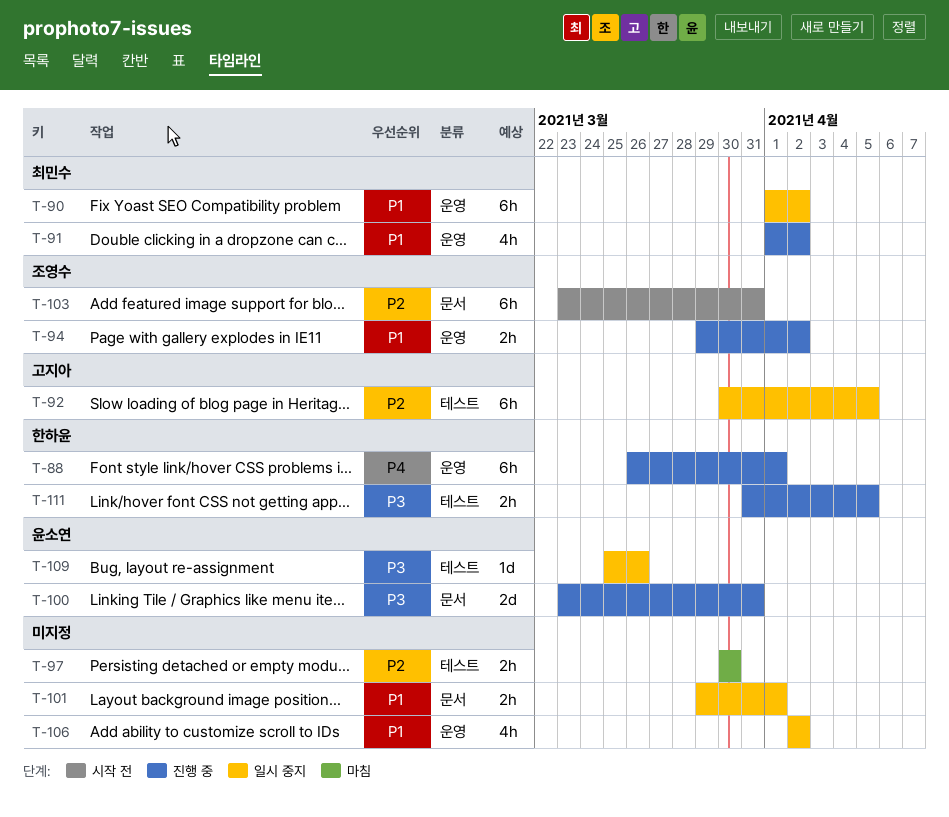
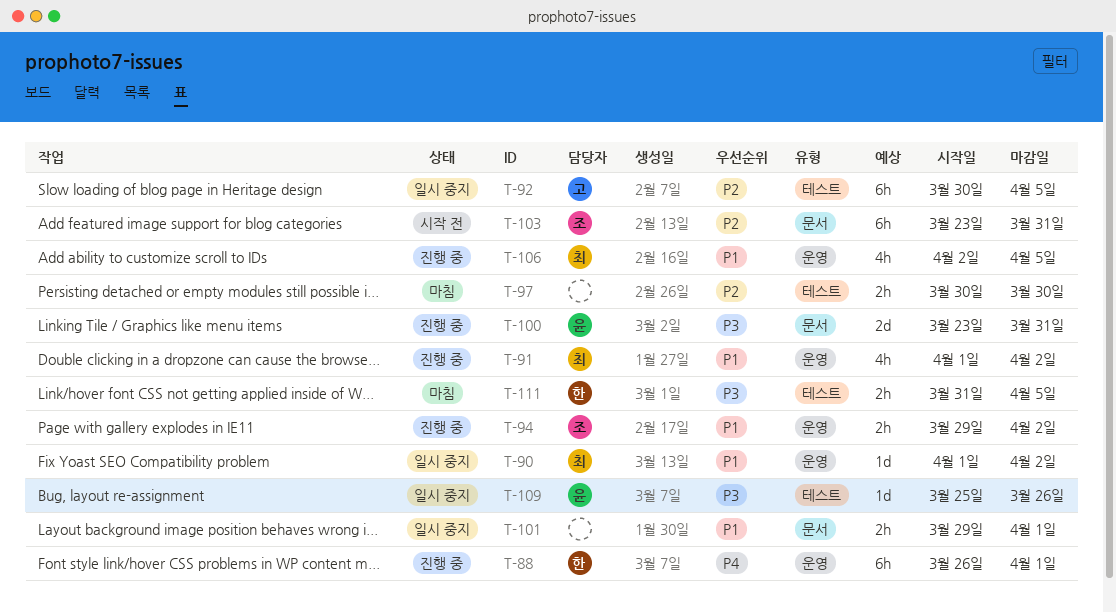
T-90, estimate: 6h -> 1d
T-106, status: 일시 중지 -> 진행 중
T-106, owner: none -> 최민수
T-106, due: Apr 2 -> Apr 5
T-111, status: 진행 중 -> 마침

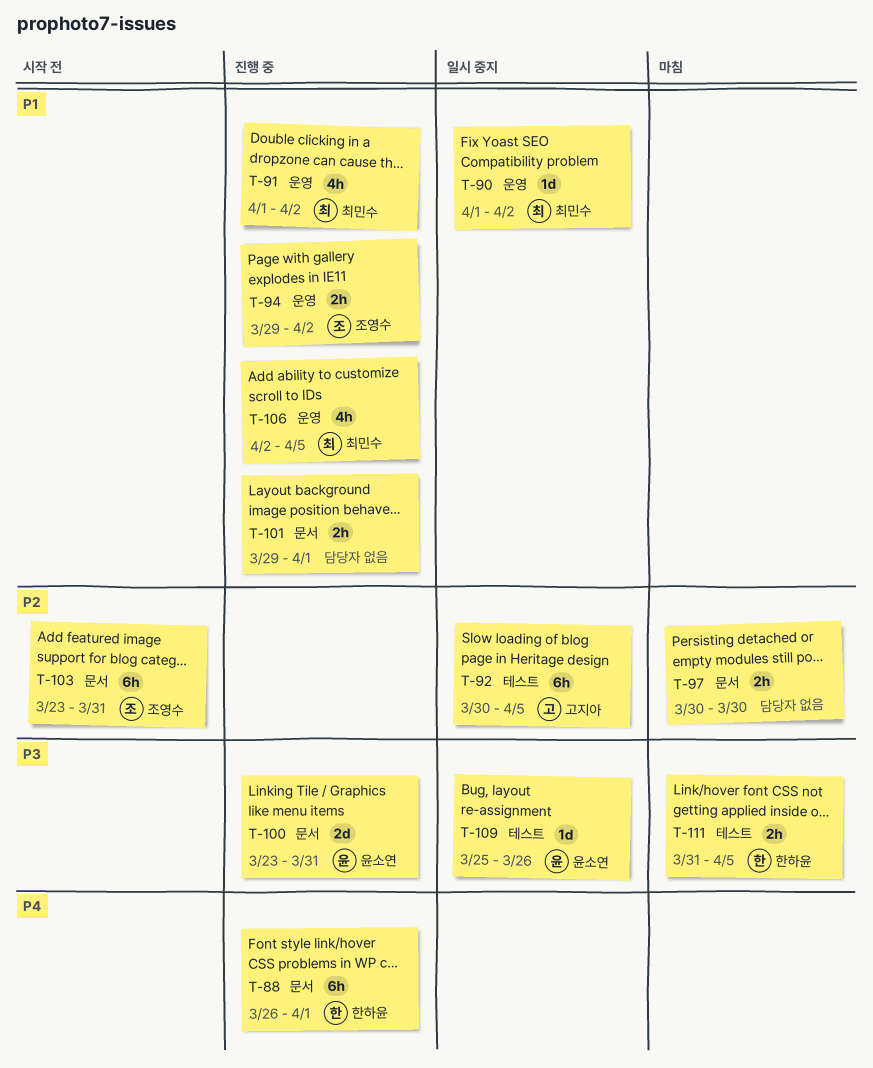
T-88, label: 운영 -> 문서
T-97, label: 테스트 -> 문서
T-101, status: 일시 중지 -> 진행 중

